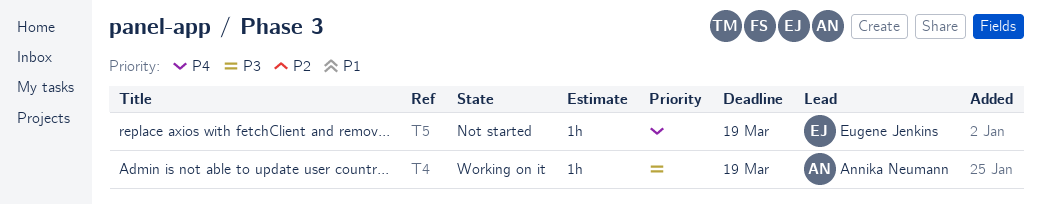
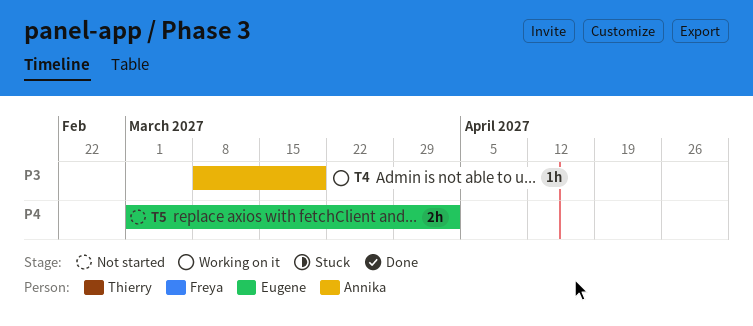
T5, estimate: 1h -> 2h
T5, due: Mar 19 -> Apr 2

